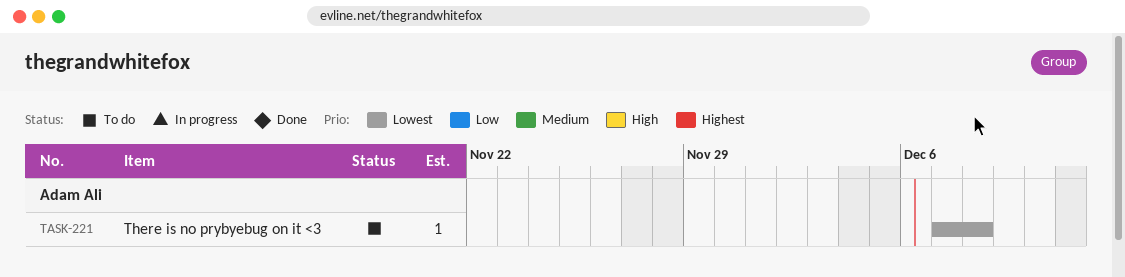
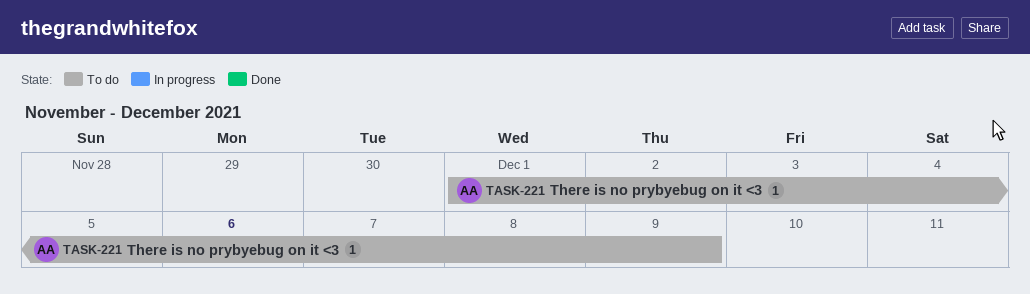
TASK-221, start: Dec 7 -> Dec 1
TASK-221, due: Dec 8 -> Dec 9

